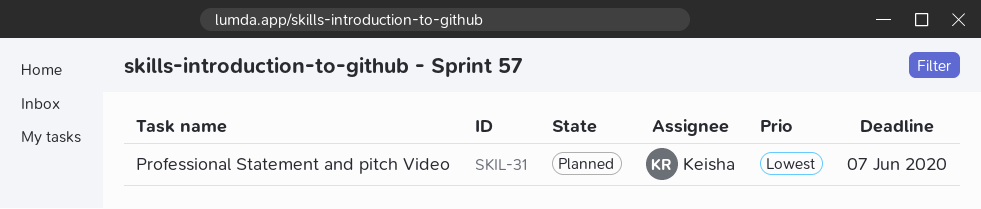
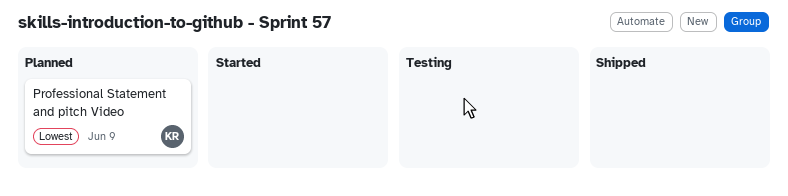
Professional Statement and pitch Video, due: Jun 7 -> Jun 9

